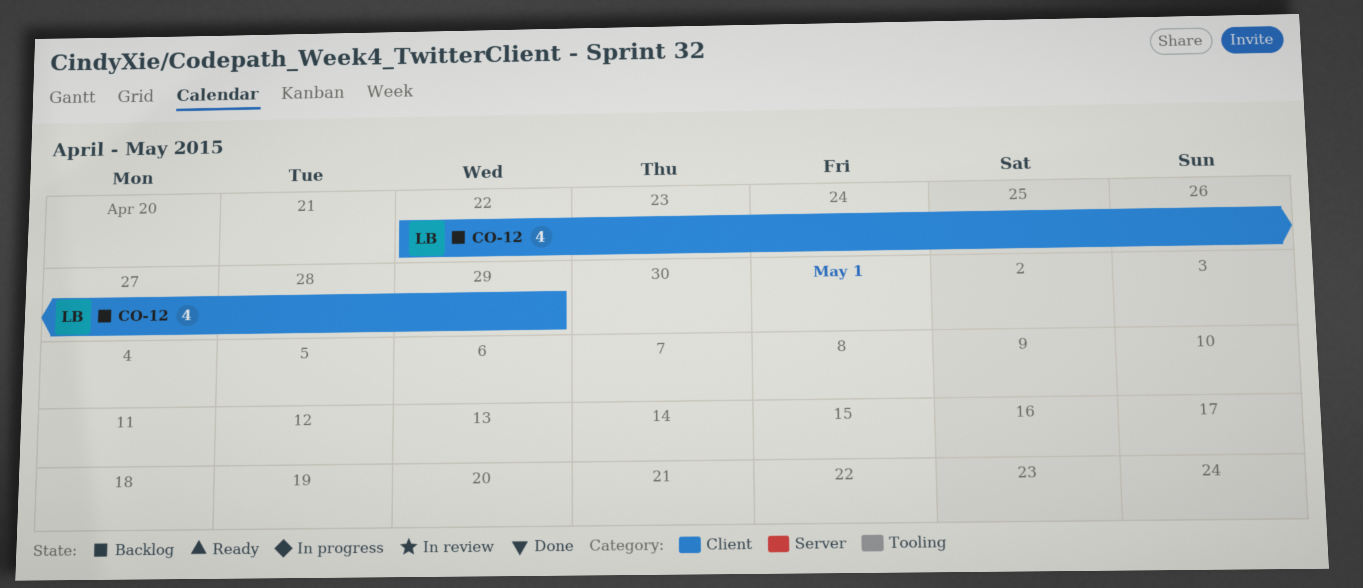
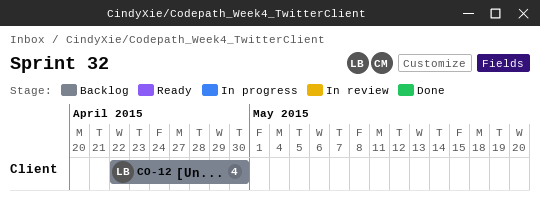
CO-12, due: Apr 29 -> Apr 30

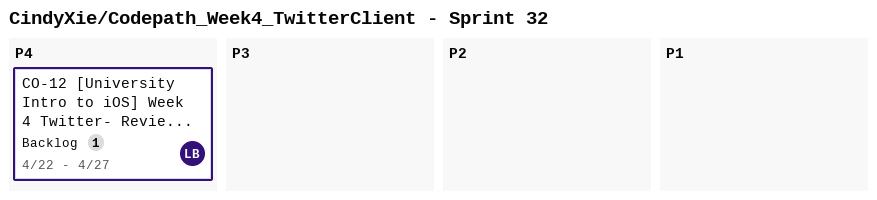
CO-12, estimate: 4 -> 1
CO-12, due: Apr 30 -> Apr 27

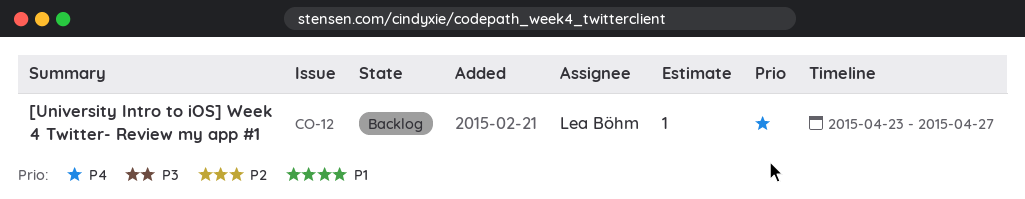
CO-12, start: Apr 22 -> Apr 23

